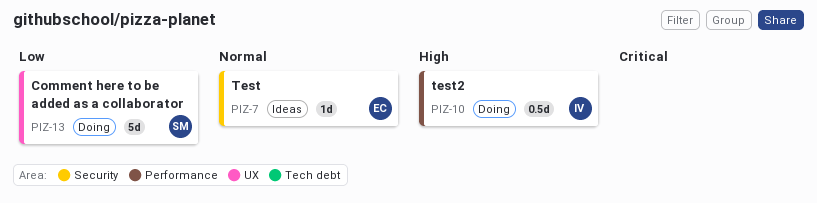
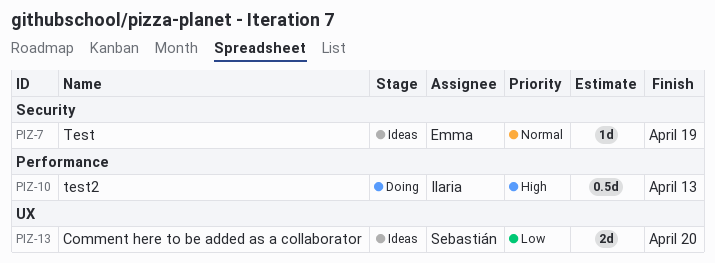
PIZ-13, status: Doing -> Ideas
PIZ-13, estimate: 5d -> 2d

